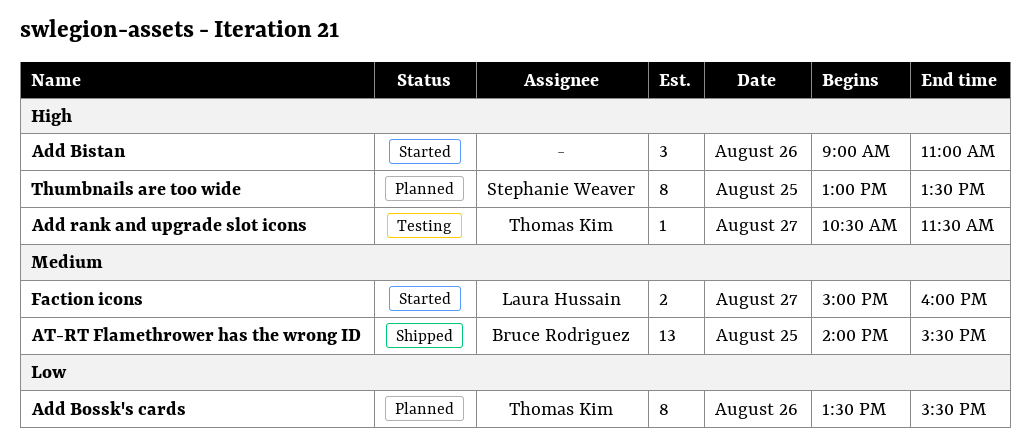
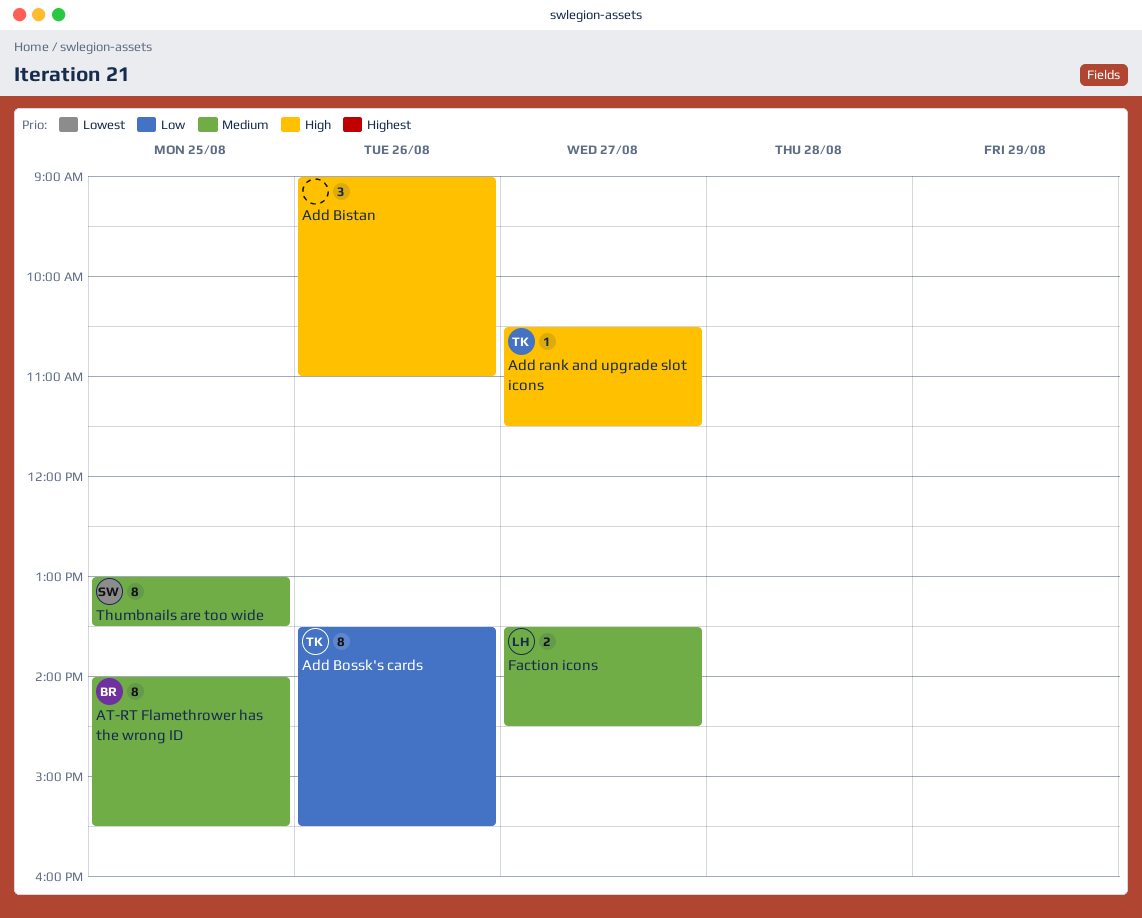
AT-RT Flamethrower has the wrong ID, estimate: 13 -> 8
Faction icons, begins: 15:00 -> 13:30
Faction icons, ends: 16:00 -> 14:30
Thumbnails are too wide, priority: High -> Medium

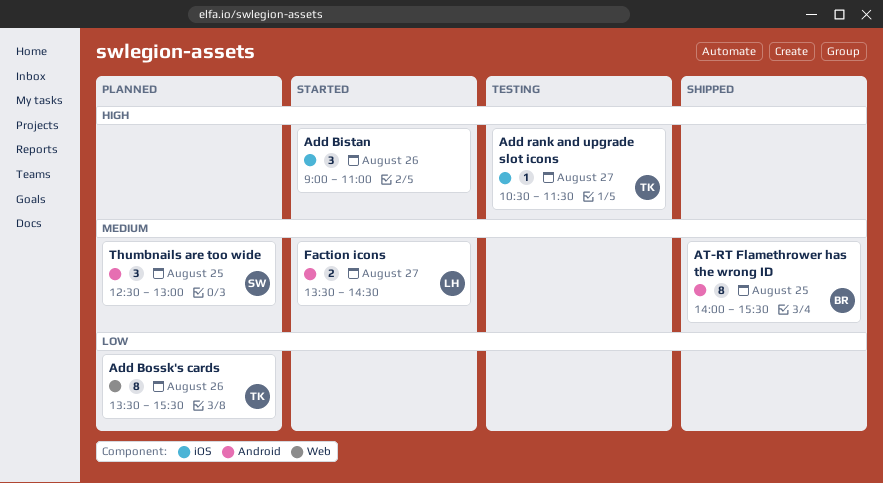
Thumbnails are too wide, estimate: 8 -> 3
Thumbnails are too wide, begins: 13:00 -> 12:30
Thumbnails are too wide, ends: 13:30 -> 13:00

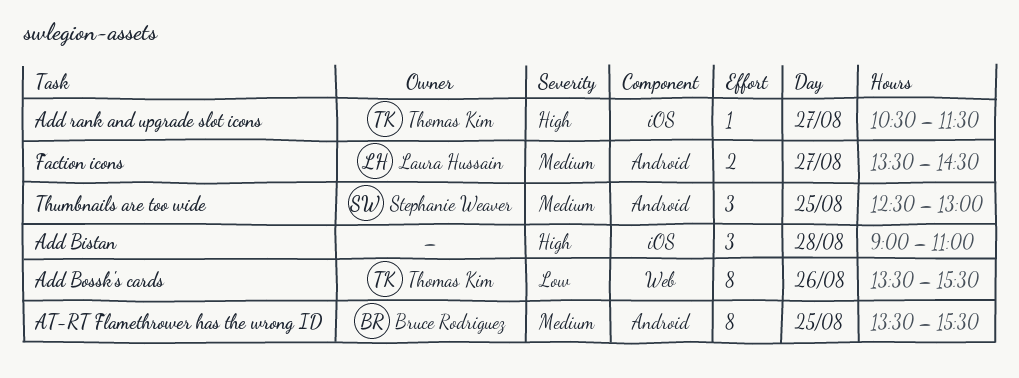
Add Bistan, day: Aug 26 -> Aug 28
AT-RT Flamethrower has the wrong ID, begins: 14:00 -> 13:30

